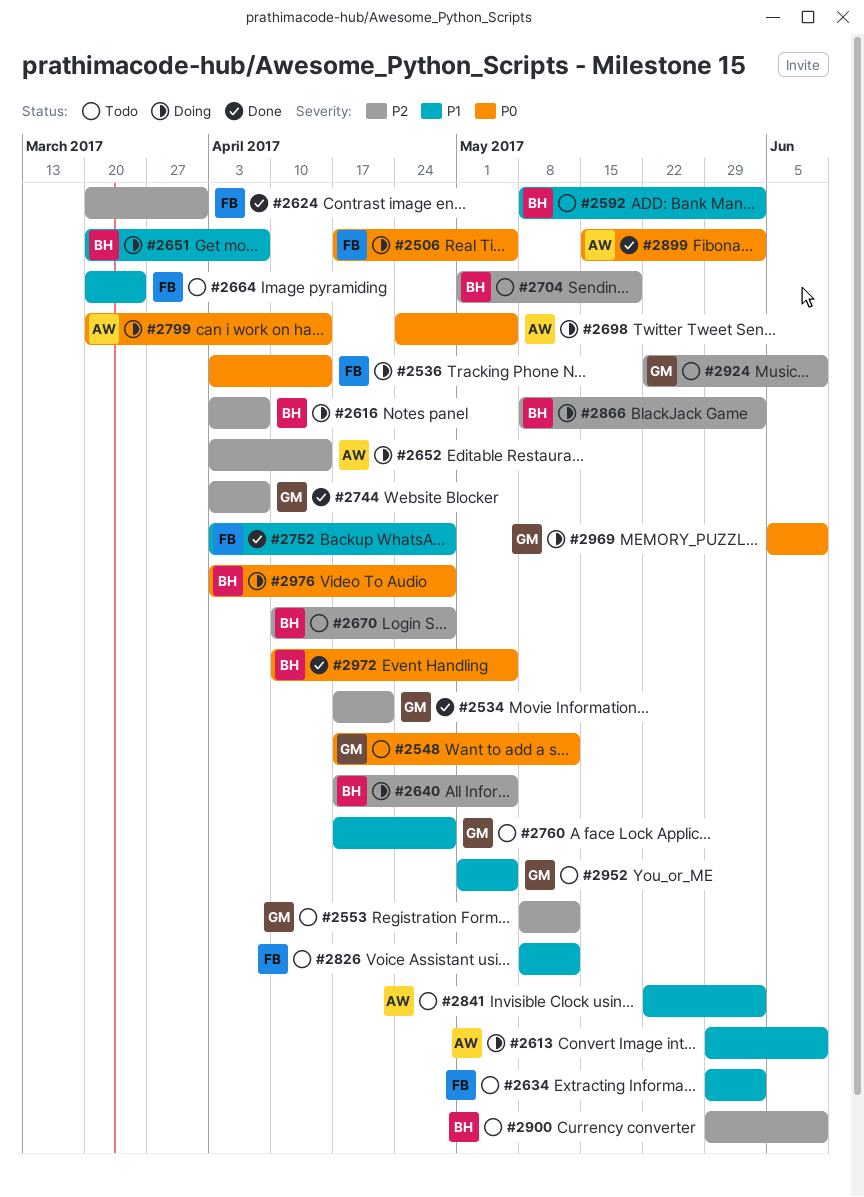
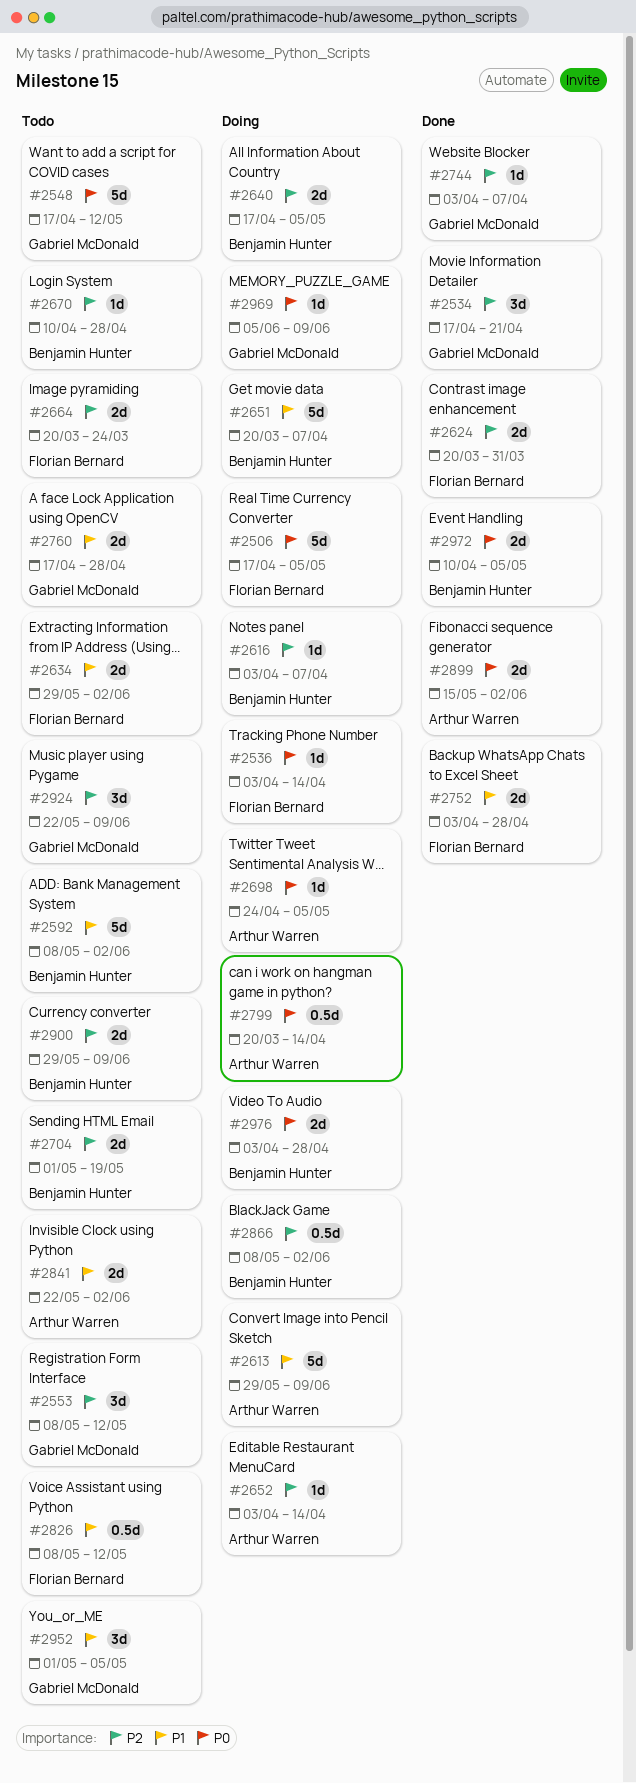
#2664, priority: P1 -> P2

